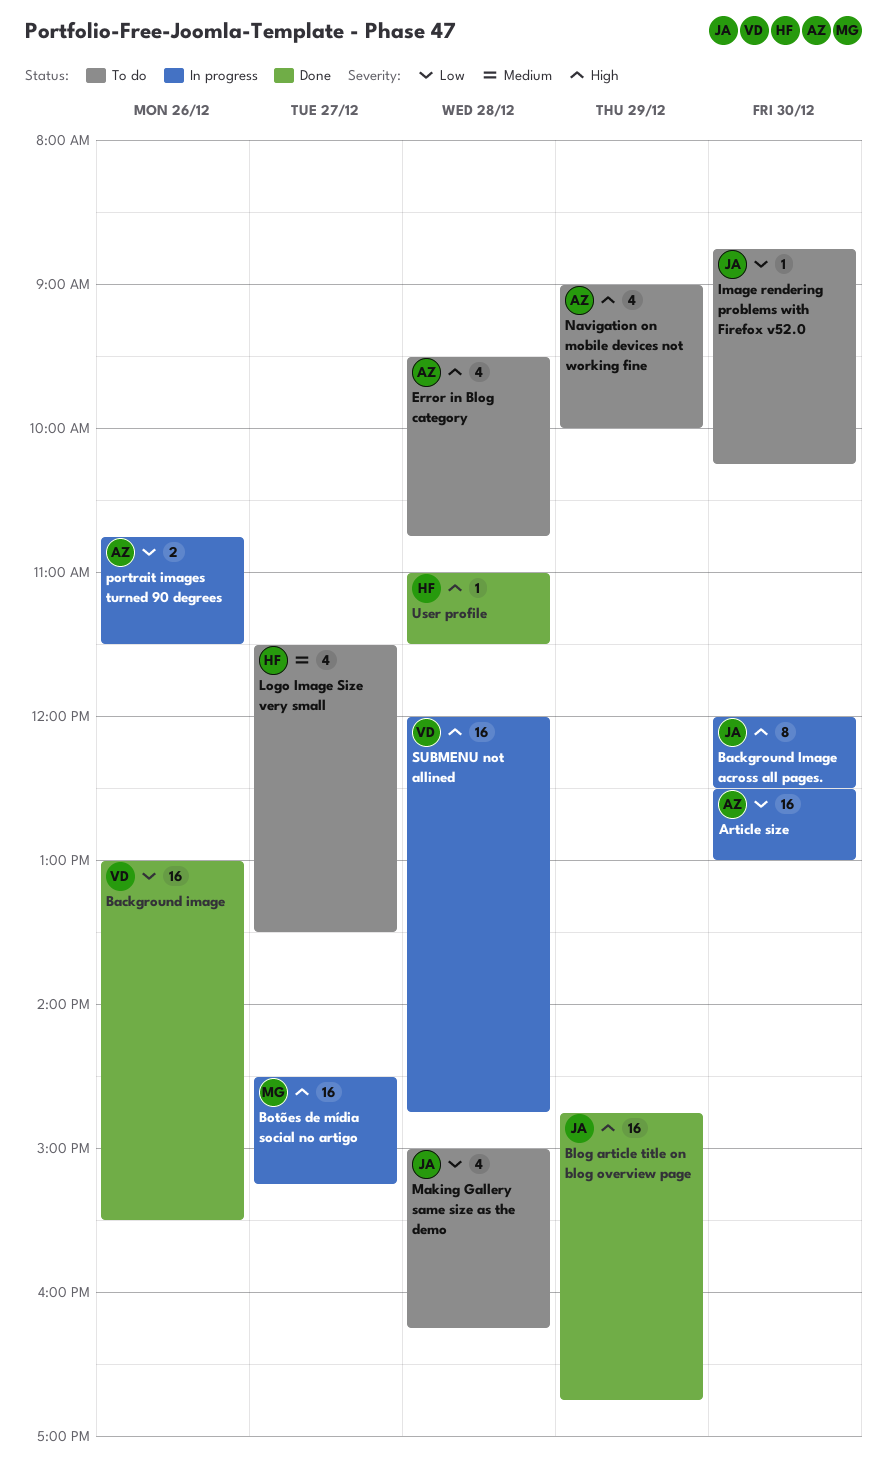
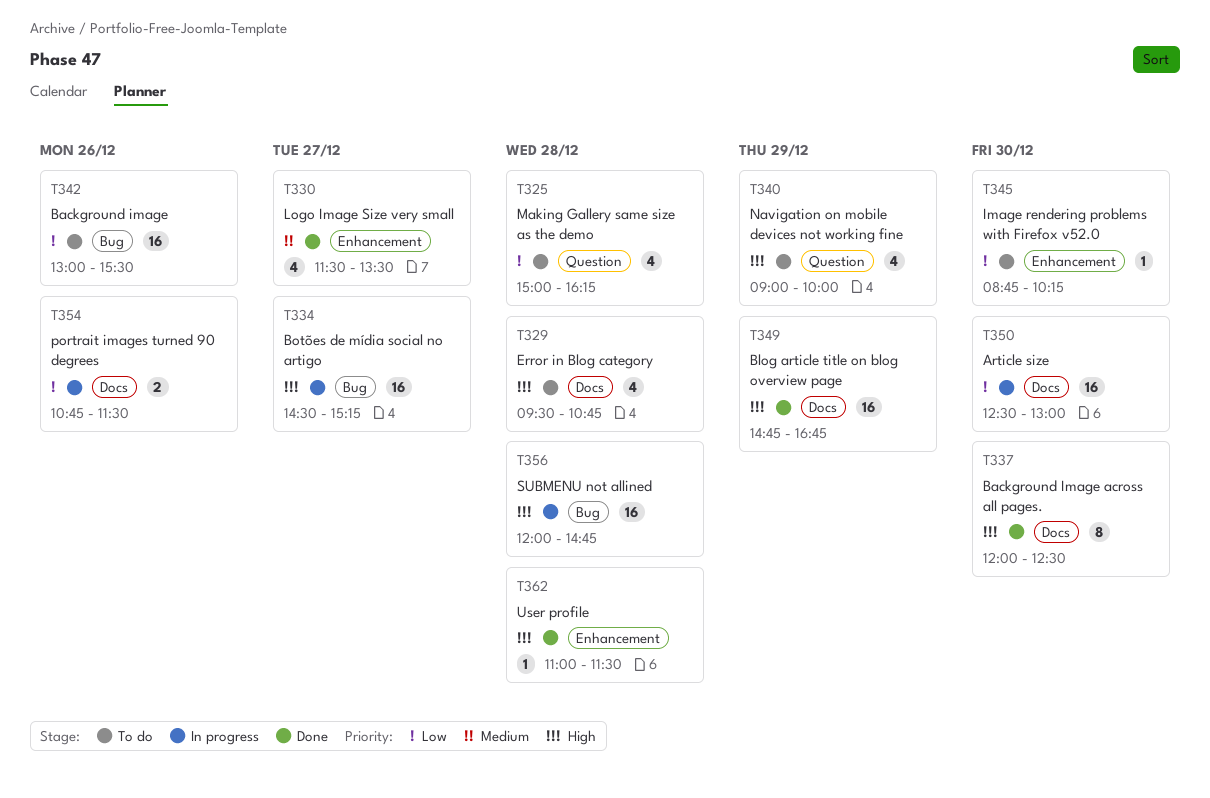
Background image, status: Done -> To do
Background Image across all pages., status: In progress -> Done
Logo Image Size very small, status: To do -> Done

